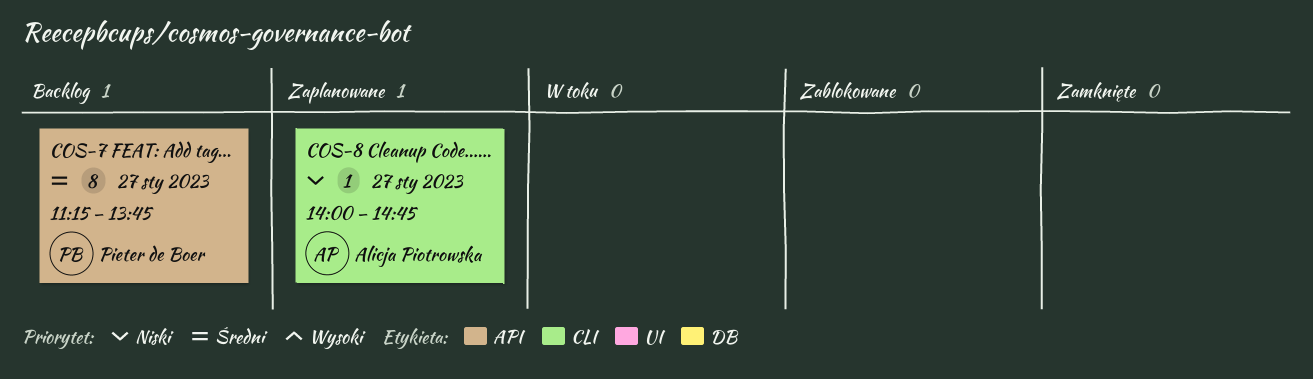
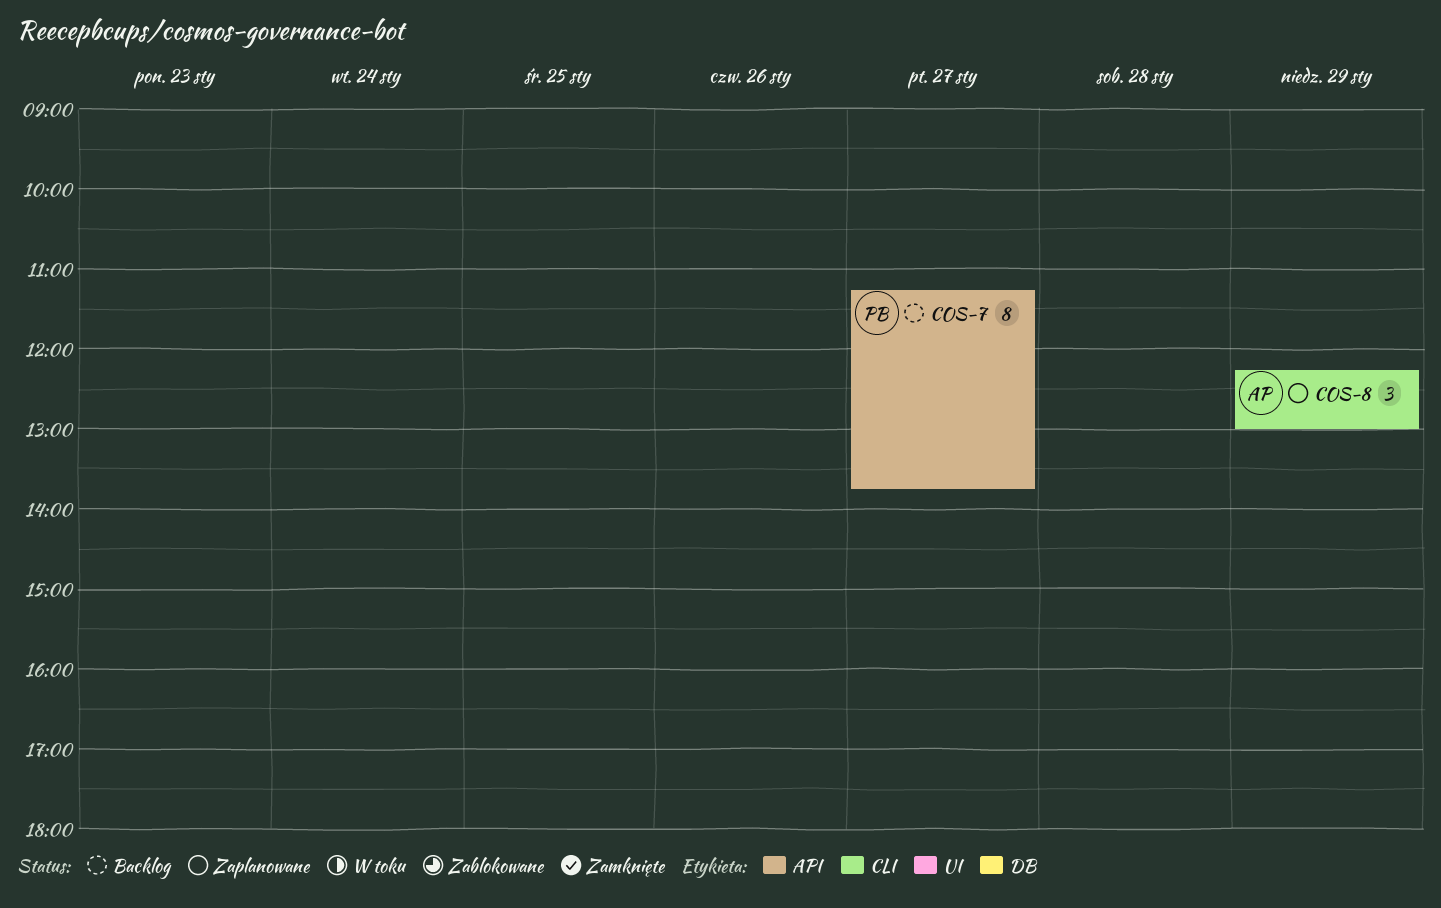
COS-8, estimate: 1 -> 3
COS-8, day: Jan 27 -> Jan 29
COS-8, begins: 14:00 -> 12:15
COS-8, ends: 14:45 -> 13:00

